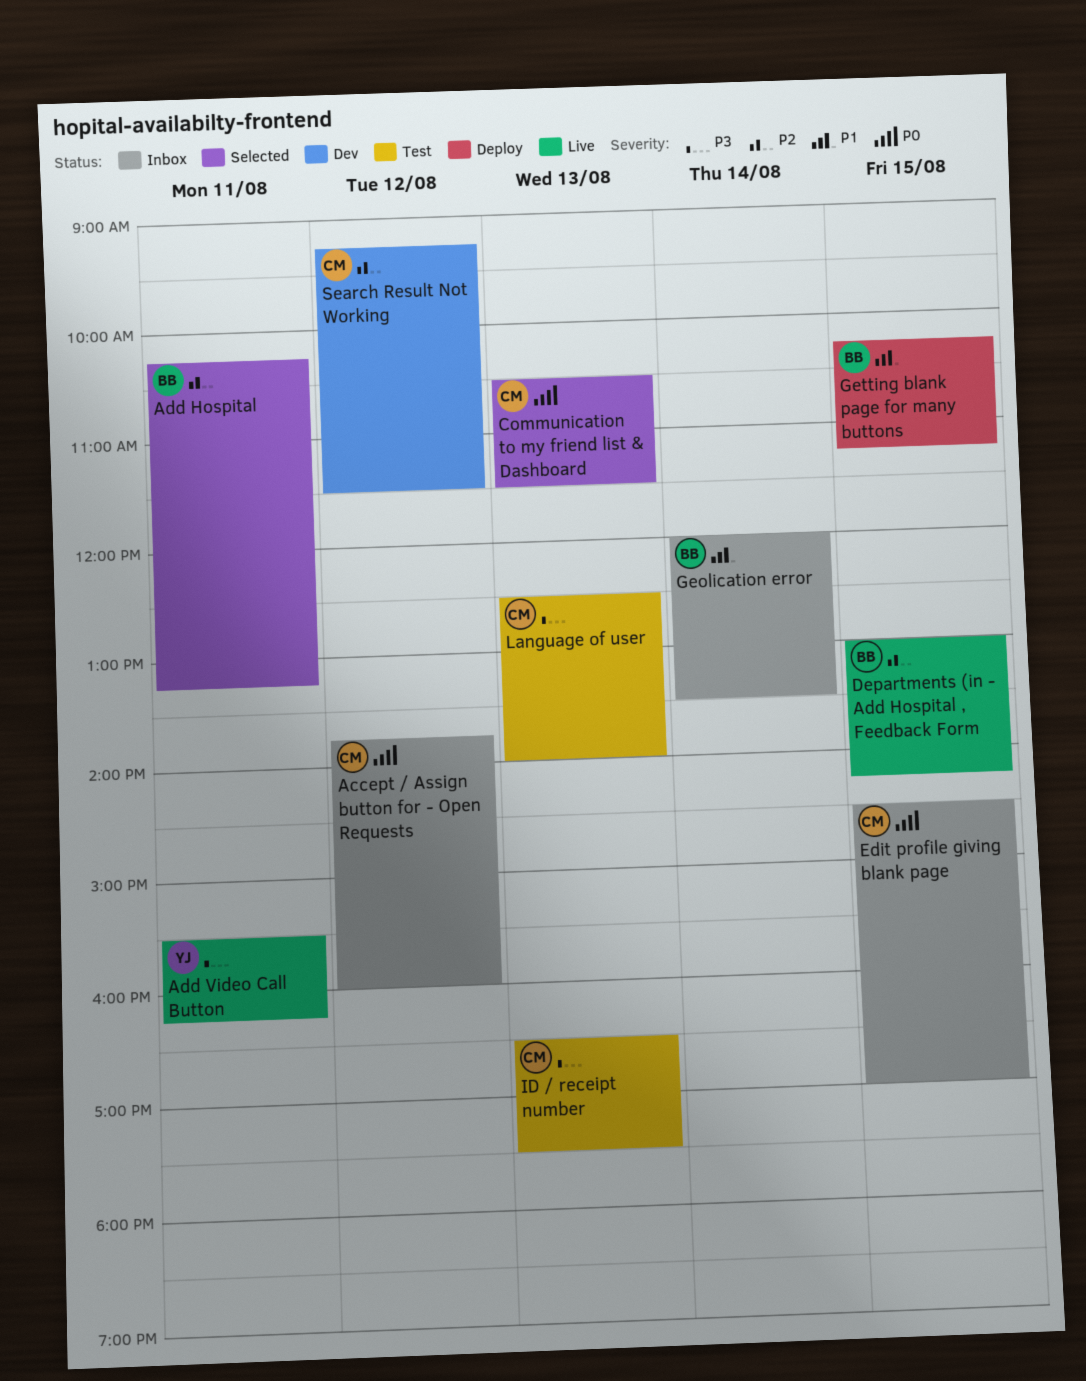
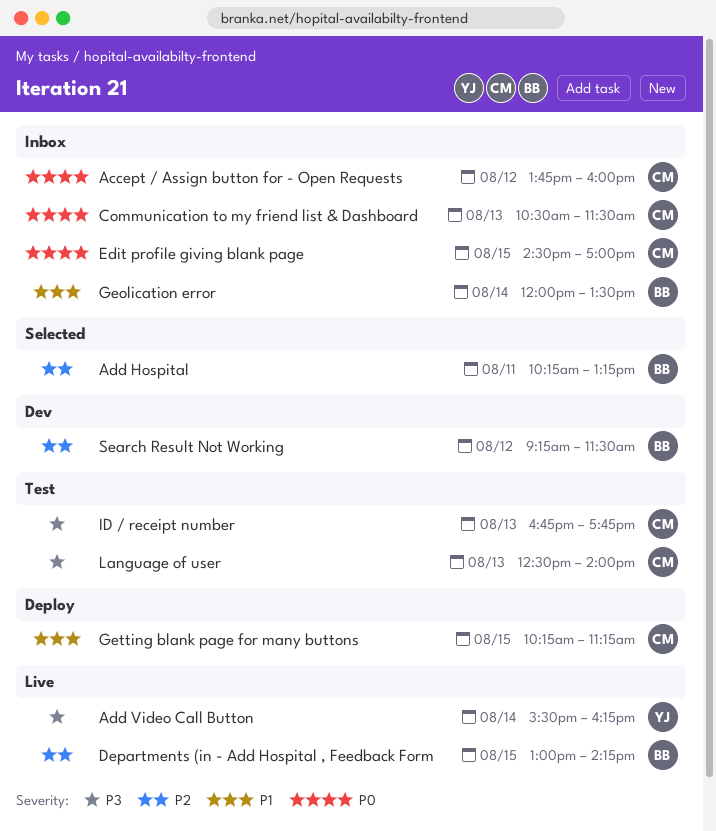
Add Video Call Button, day: Aug 11 -> Aug 14
Communication to my friend list & Dashboard, status: Selected -> Inbox
Getting blank page for many buttons, owner: BB -> CM
ID / receipt number, begins: 16:30 -> 16:45
ID / receipt number, ends: 17:30 -> 17:45
Search Result Not Working, owner: CM -> BB

